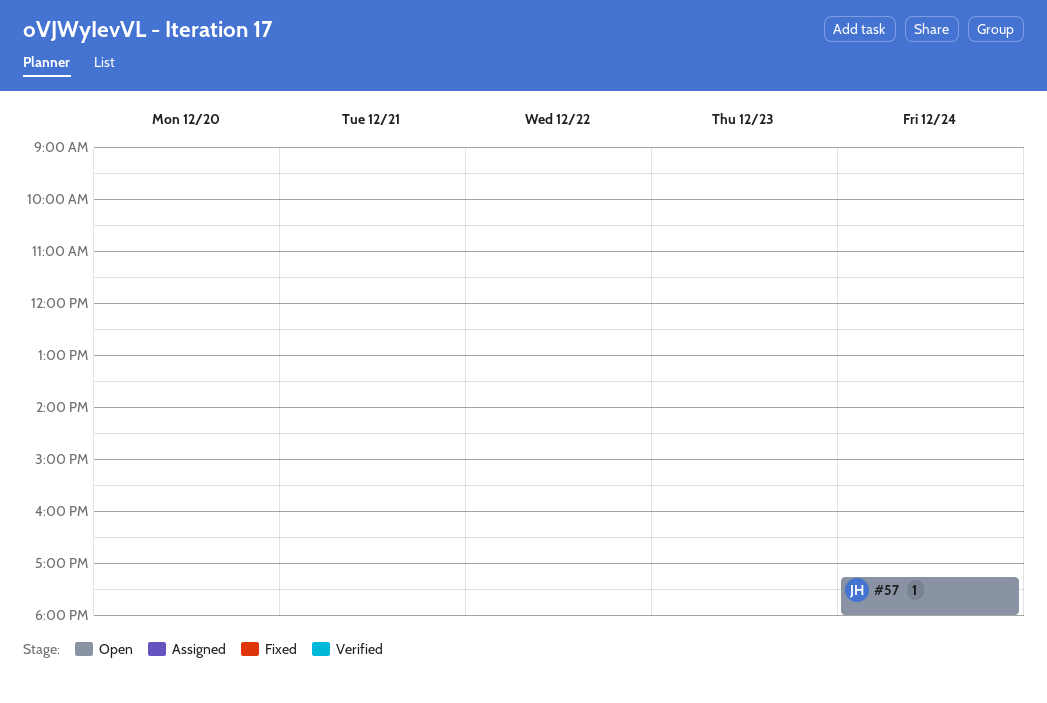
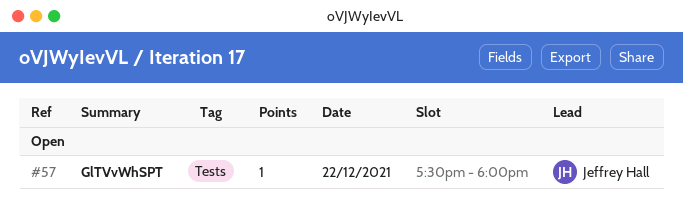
#57, day: Dec 24 -> Dec 22
#57, begins: 17:15 -> 17:30

